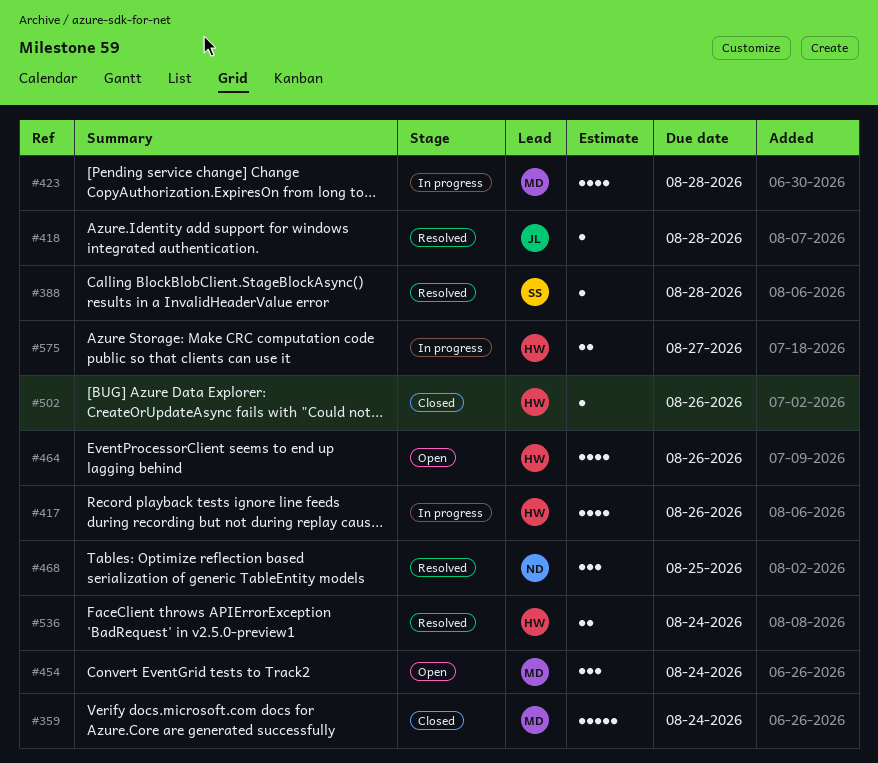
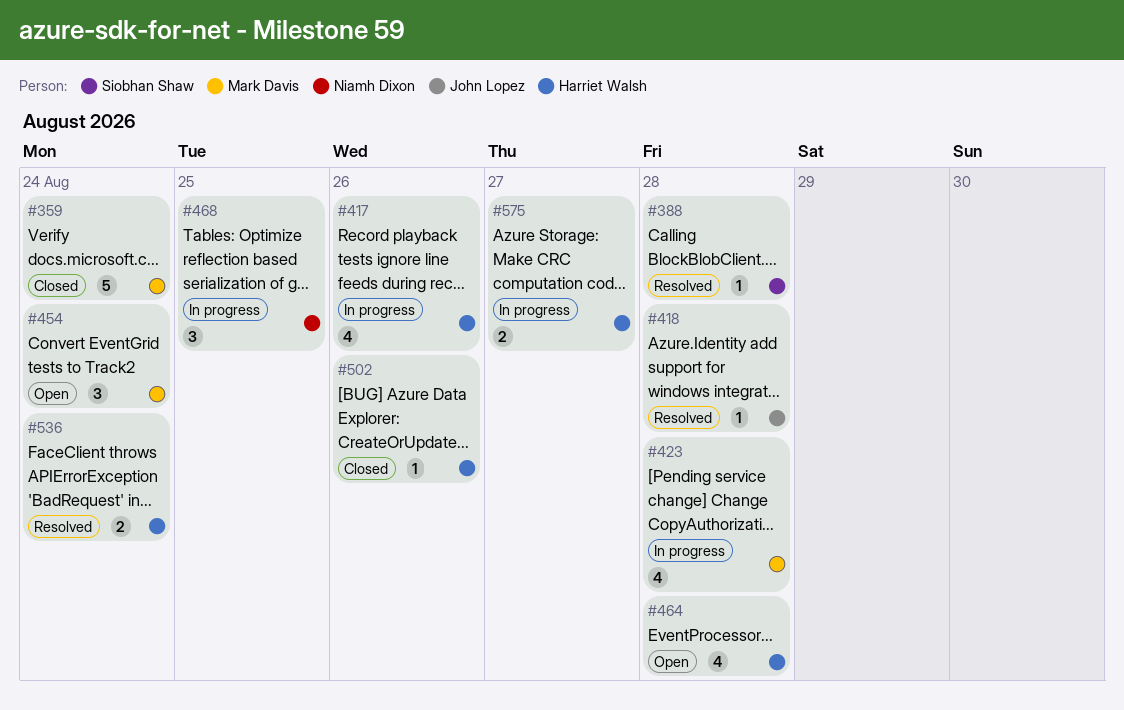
#464, due: Aug 26 -> Aug 28
#468, status: Resolved -> In progress

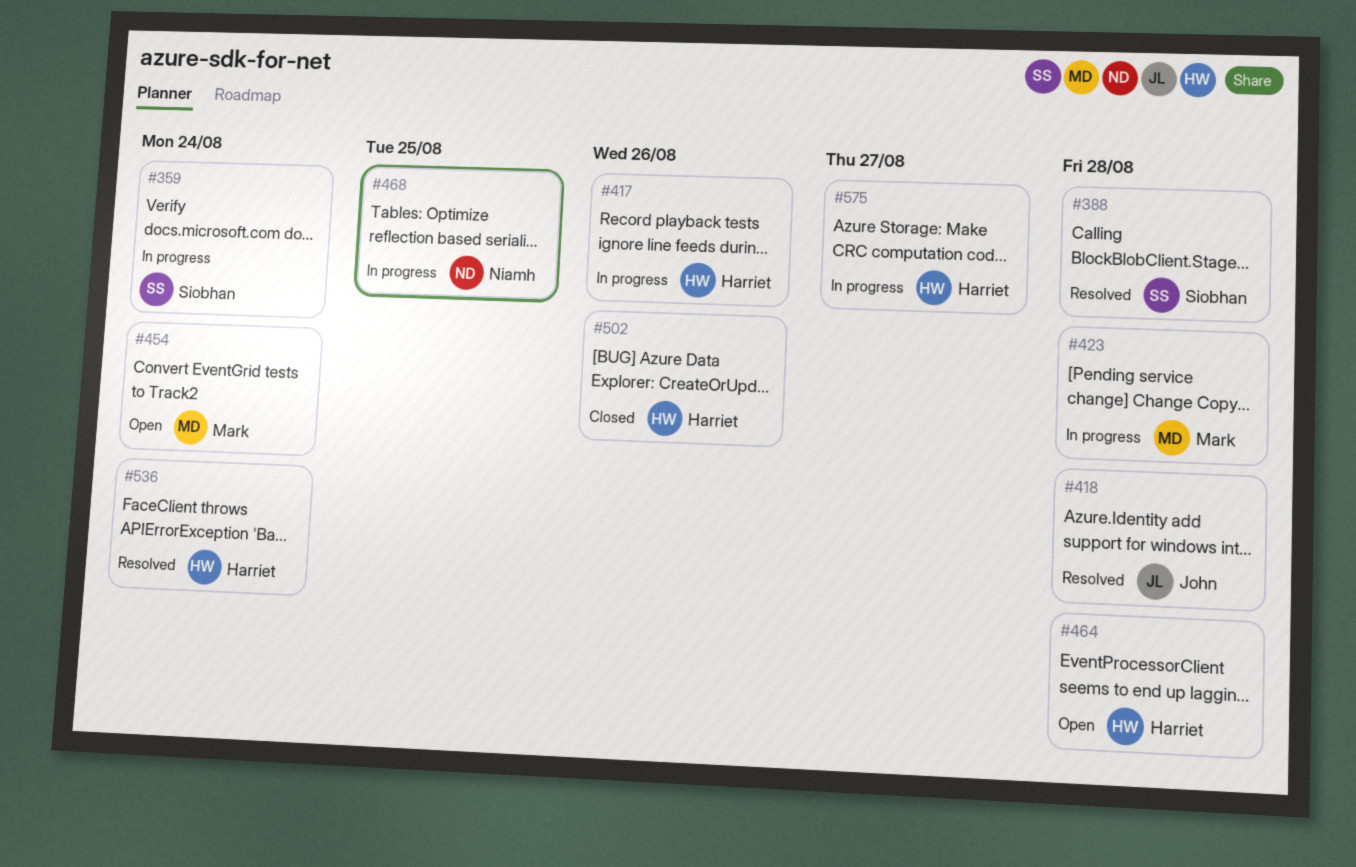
#359, status: Closed -> In progress
#359, owner: Mark Davis -> Siobhan Shaw

